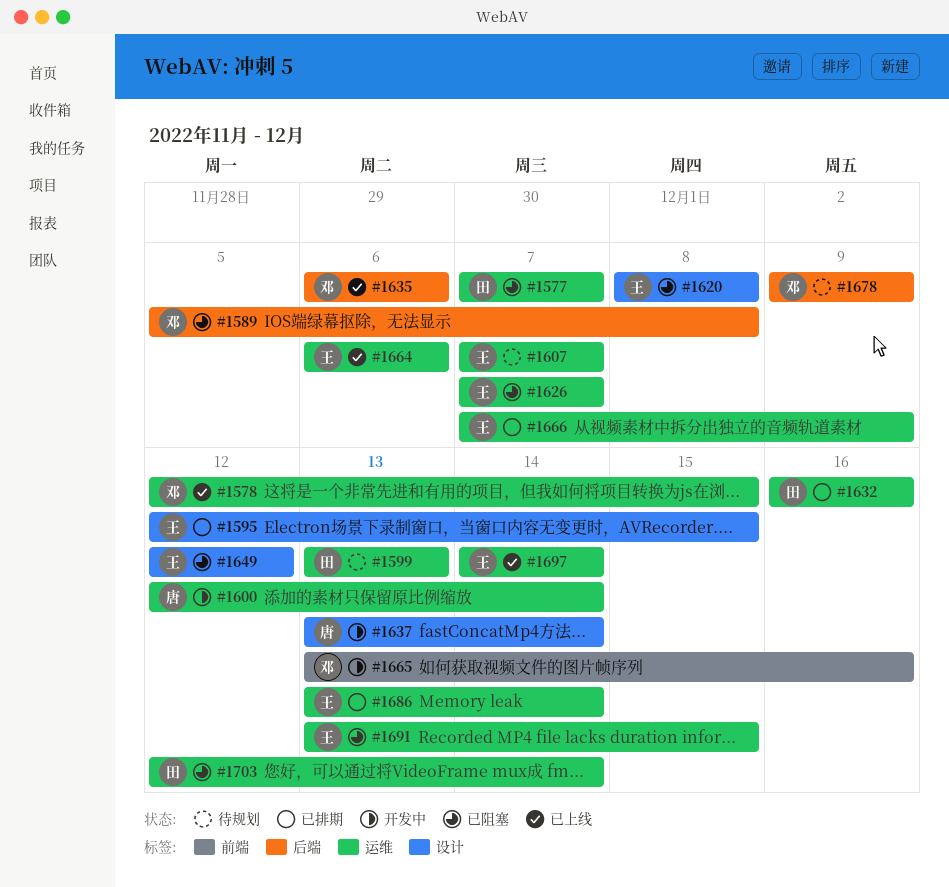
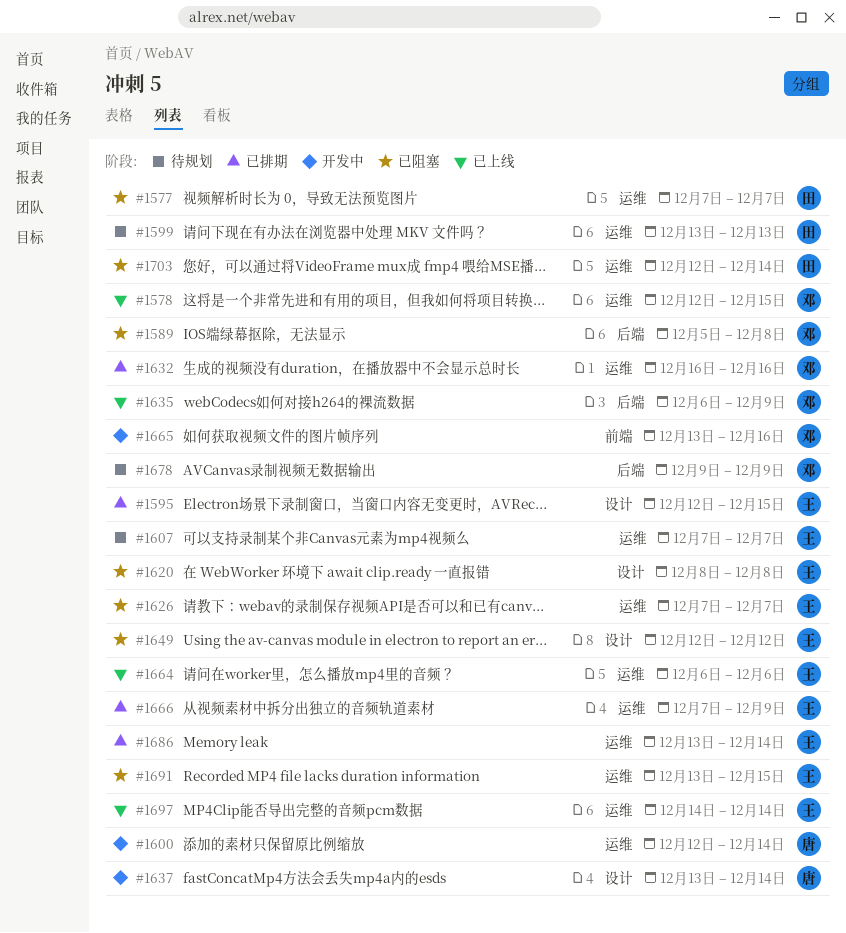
#1632, owner: 田 -> 邓
#1635, due: Dec 6 -> Dec 9

